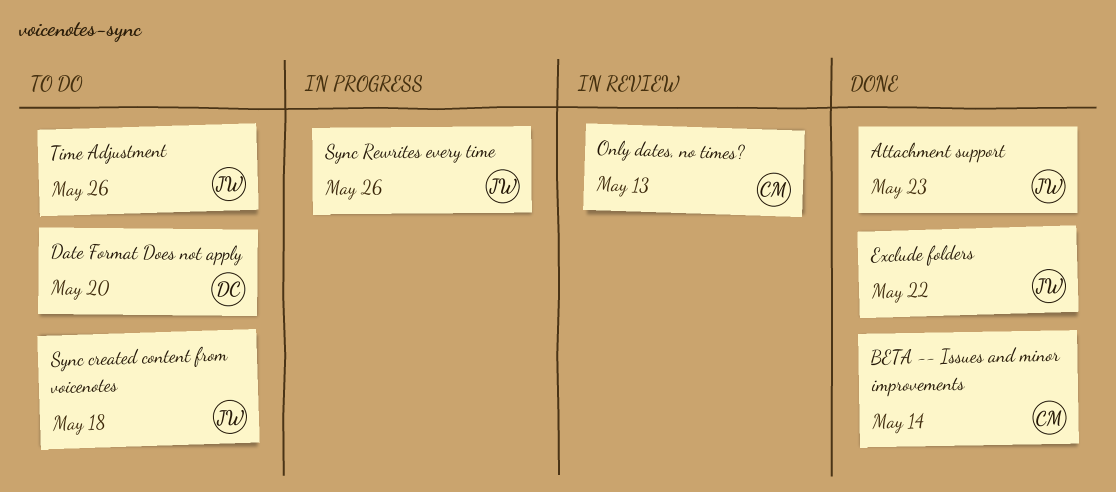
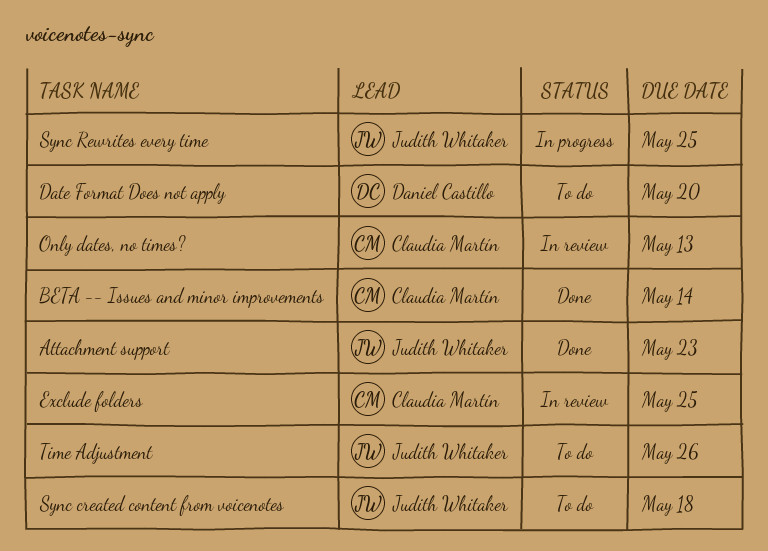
Exclude folders, status: Done -> In review
Exclude folders, owner: Judith Whitaker -> Claudia Martín
Exclude folders, due: May 22 -> May 25
Sync Rewrites every time, due: May 26 -> May 25

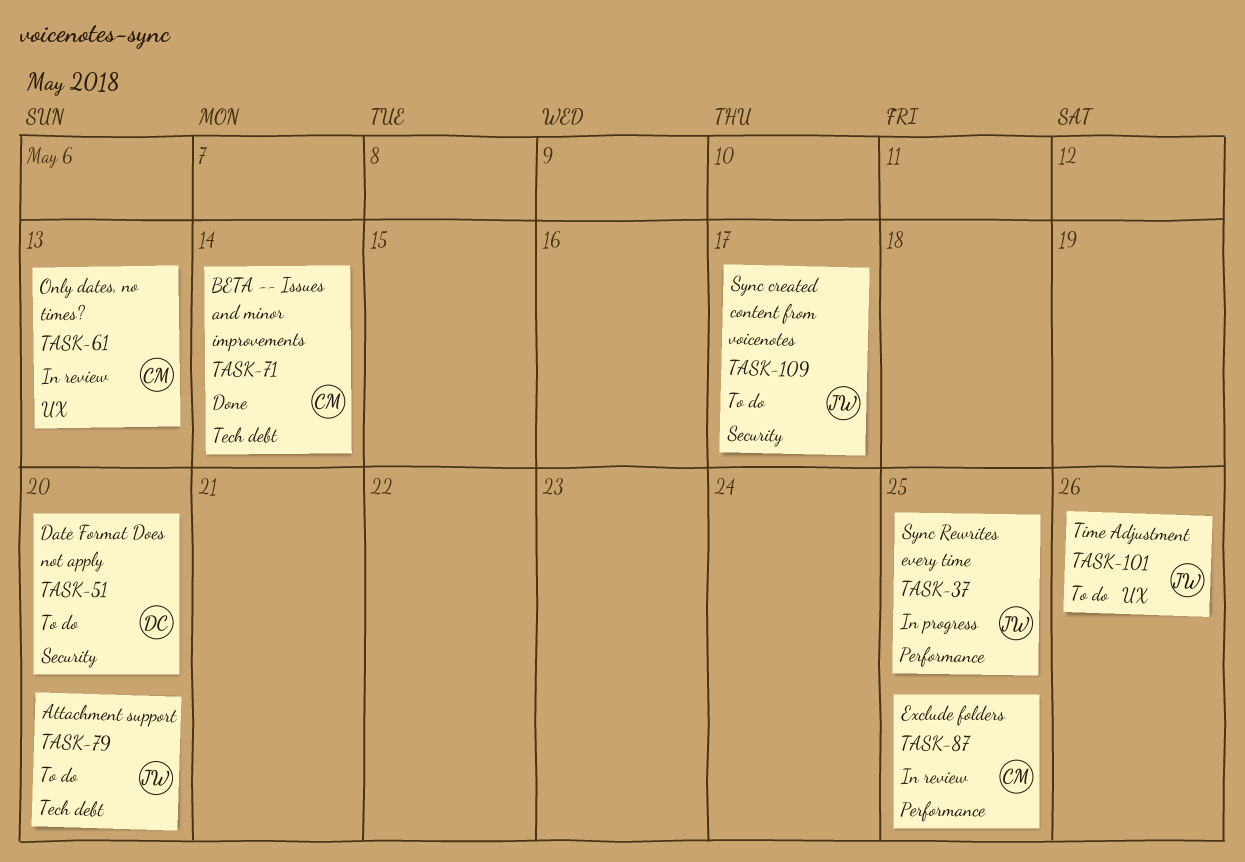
Attachment support, status: Done -> To do
Attachment support, due: May 23 -> May 20
Sync created content from voicenotes, due: May 18 -> May 17

